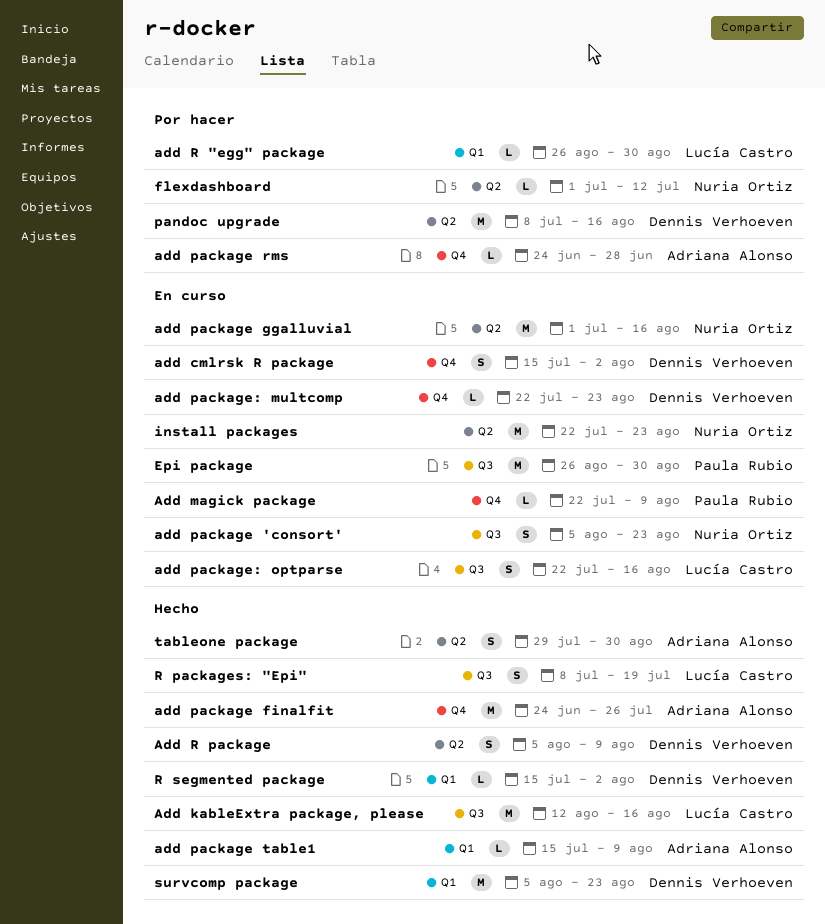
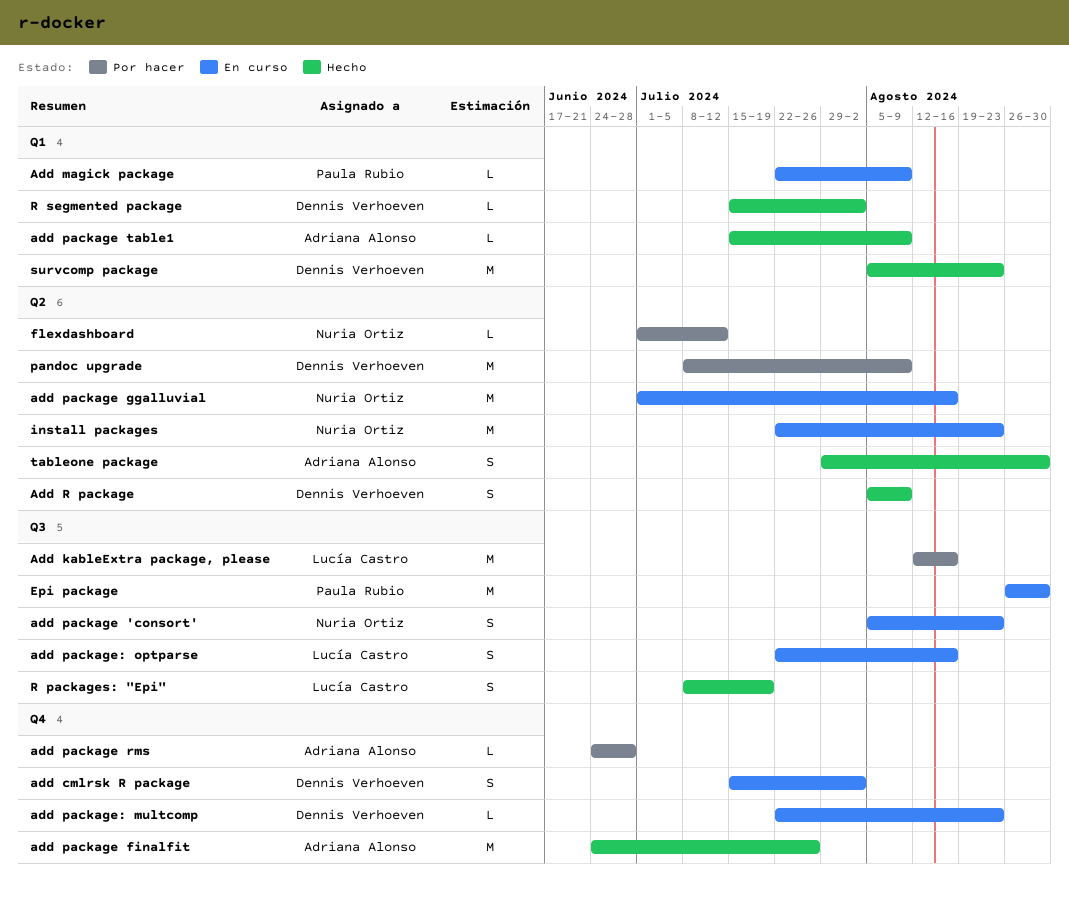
Add kableExtra package, please, status: Hecho -> Por hacer
Add magick package, label: Q4 -> Q1
add R "egg" package: present -> none
pandoc upgrade, due: Aug 16 -> Aug 9

